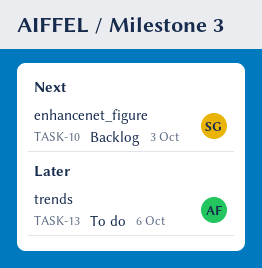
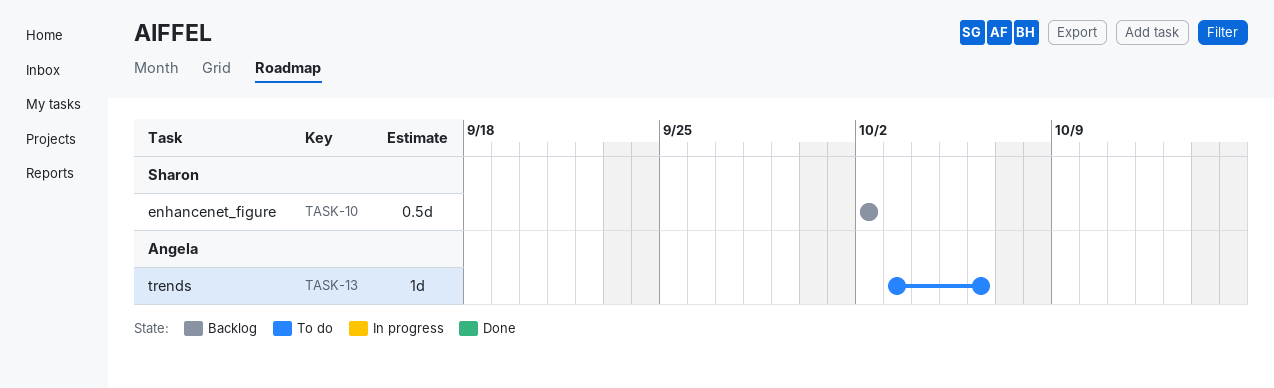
TASK-10, due: Oct 3 -> Oct 2

